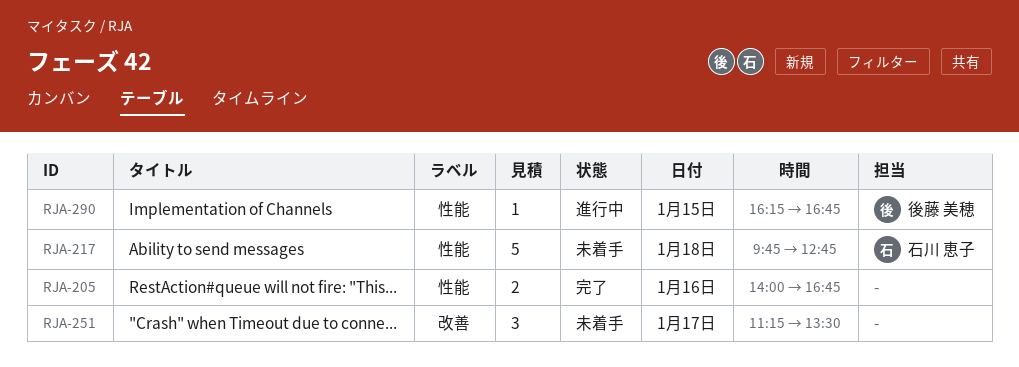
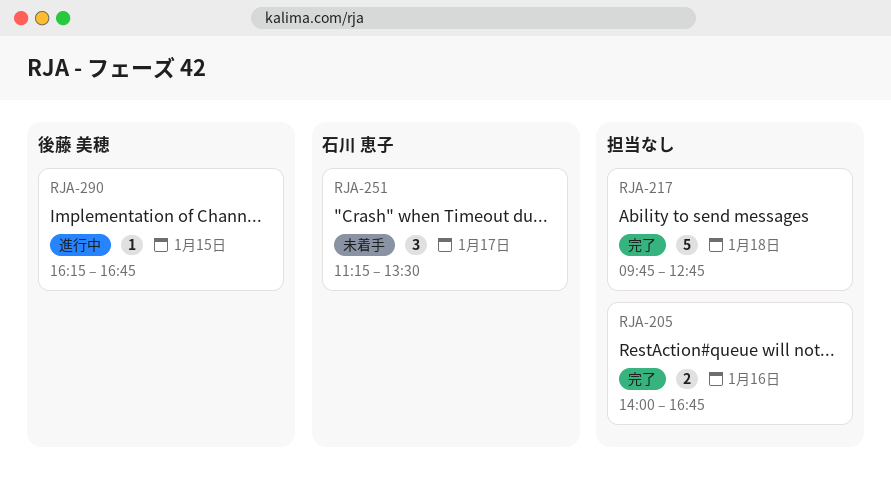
RJA-217, status: 未着手 -> 完了
RJA-217, owner: 石川 恵子 -> none
RJA-251, owner: none -> 石川 恵子

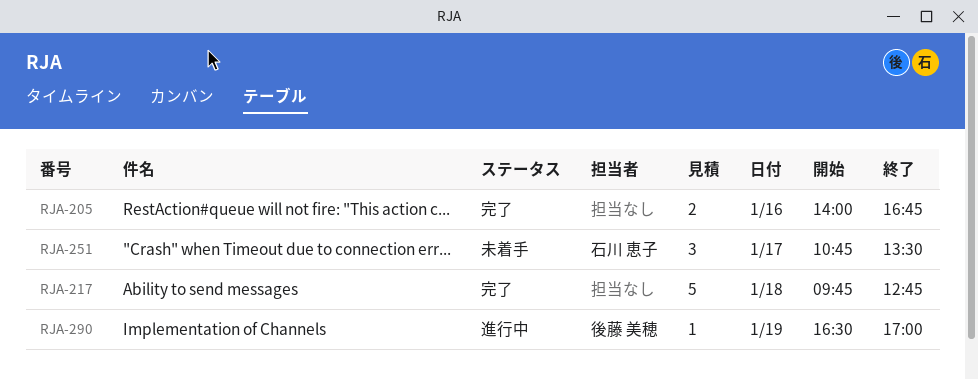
RJA-251, begins: 11:15 -> 10:45
RJA-290, day: Jan 15 -> Jan 19
RJA-290, begins: 16:15 -> 16:30
RJA-290, ends: 16:45 -> 17:00

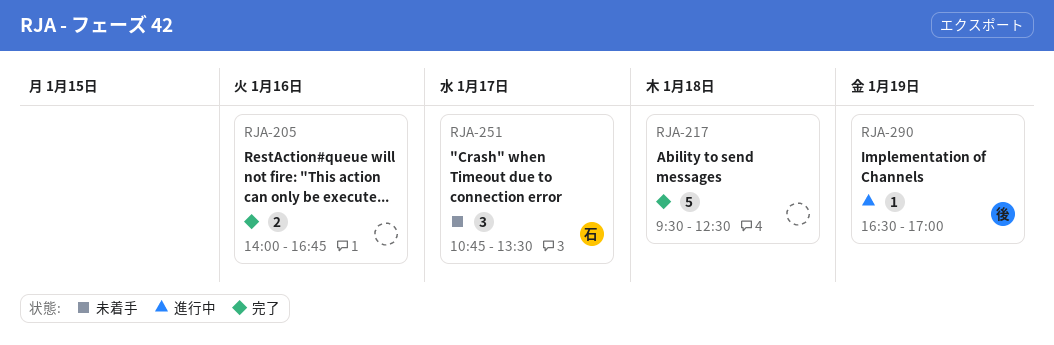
RJA-217, begins: 09:45 -> 09:30
RJA-217, ends: 12:45 -> 12:30

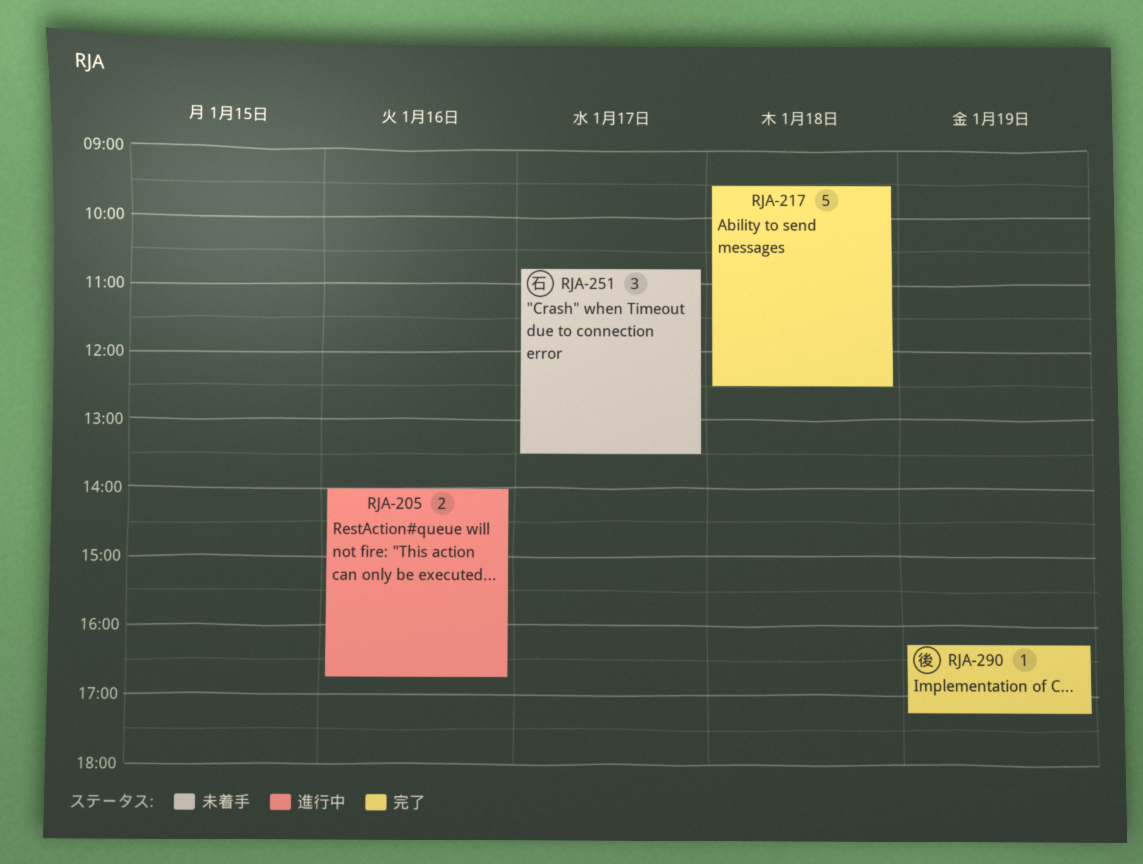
RJA-205, status: 完了 -> 進行中
RJA-290, status: 進行中 -> 完了
RJA-290, begins: 16:30 -> 16:15
RJA-290, ends: 17:00 -> 17:15

